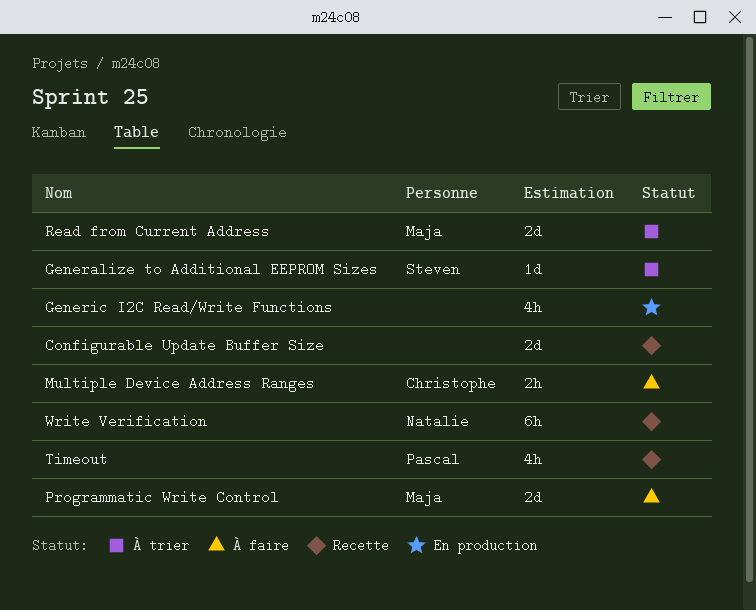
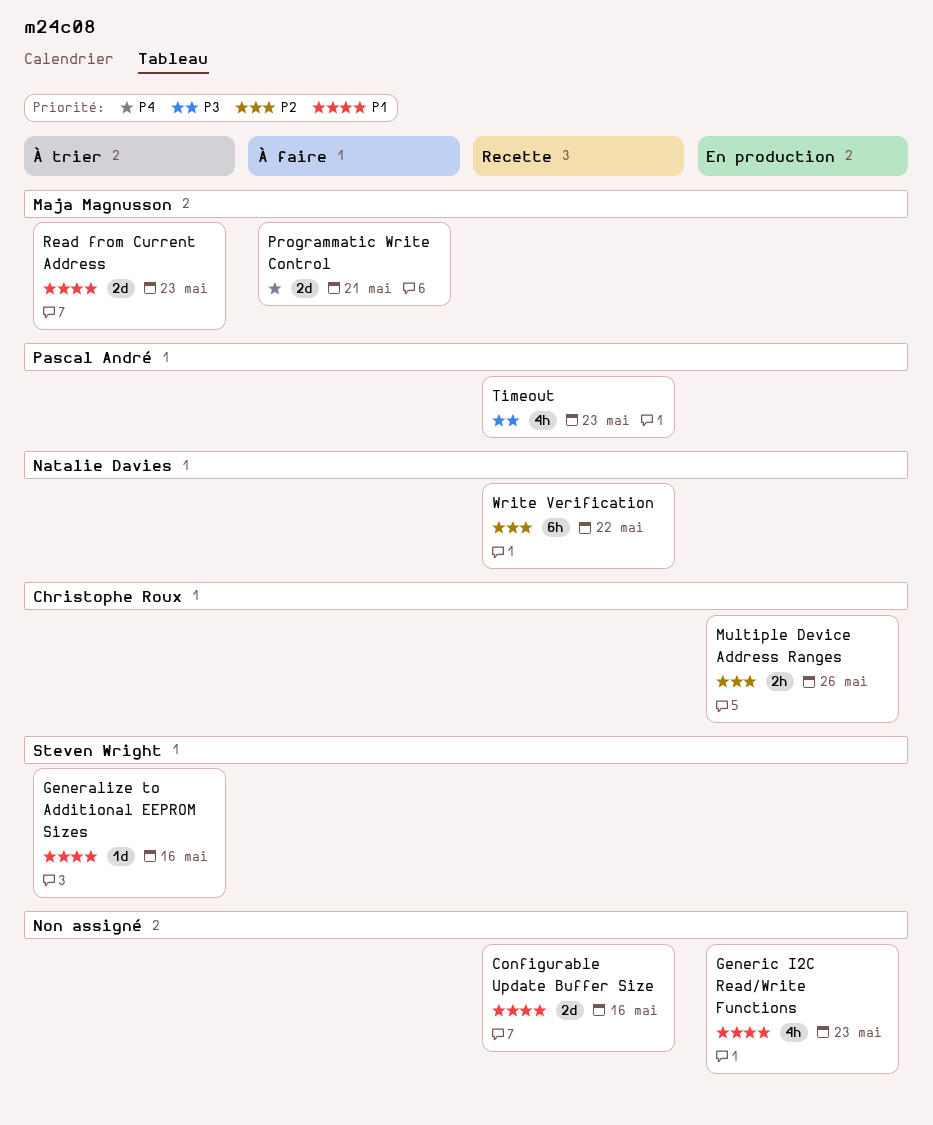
Multiple Device Address Ranges, status: À faire -> En production

